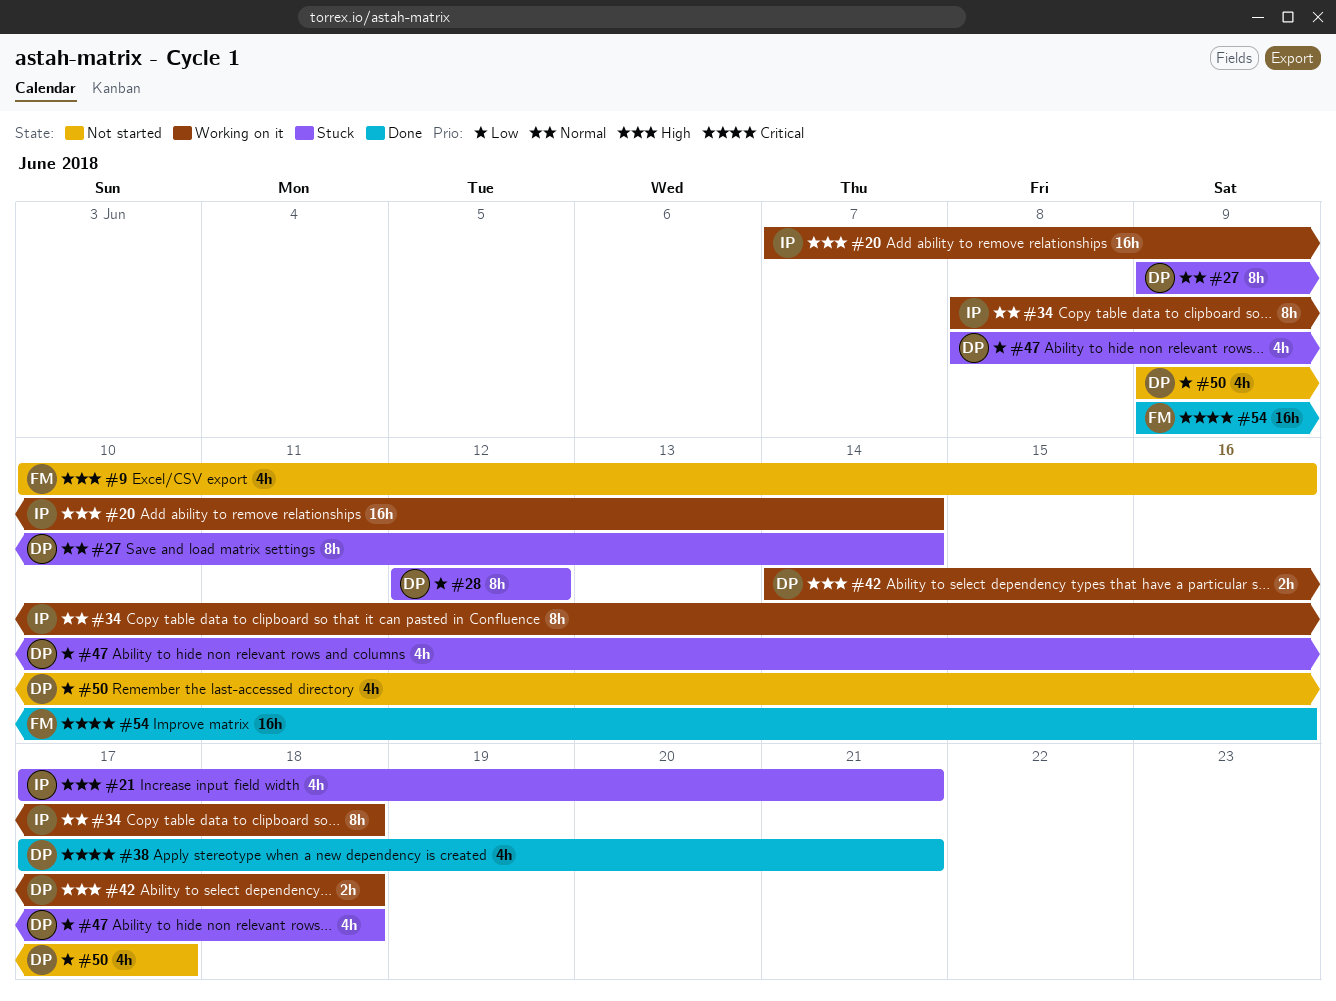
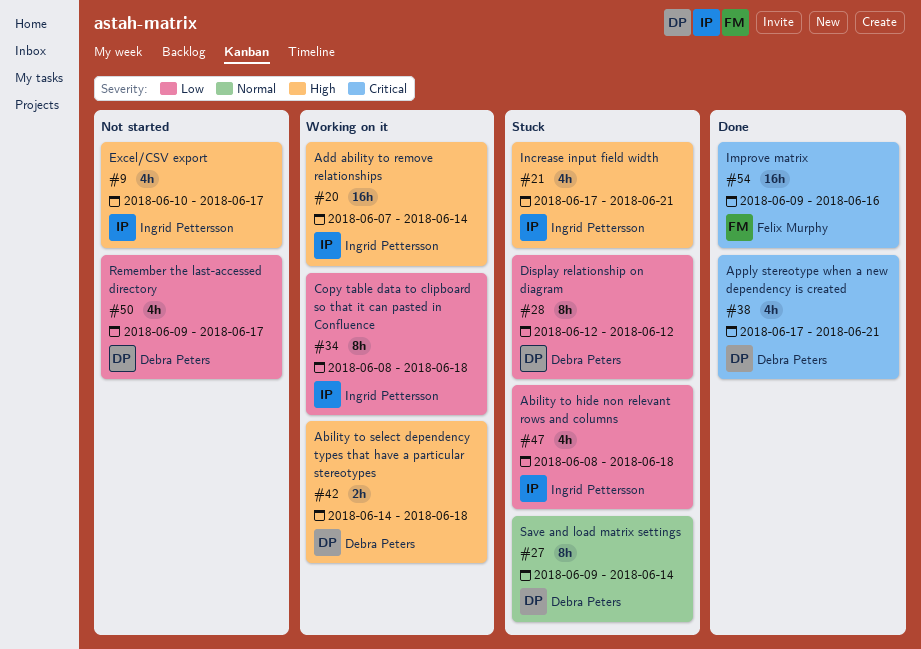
#9, owner: Felix Murphy -> Ingrid Pettersson
#9, due: Jun 16 -> Jun 17
#34, priority: Normal -> Low
#47, owner: Debra Peters -> Ingrid Pettersson

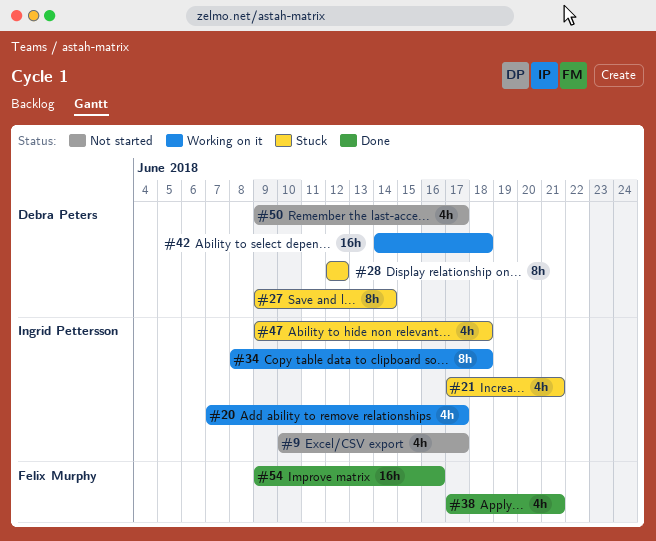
#20, estimate: 16h -> 4h
#20, due: Jun 14 -> Jun 17
#38, owner: Debra Peters -> Felix Murphy
#42, estimate: 2h -> 16h
#47, start: Jun 8 -> Jun 9

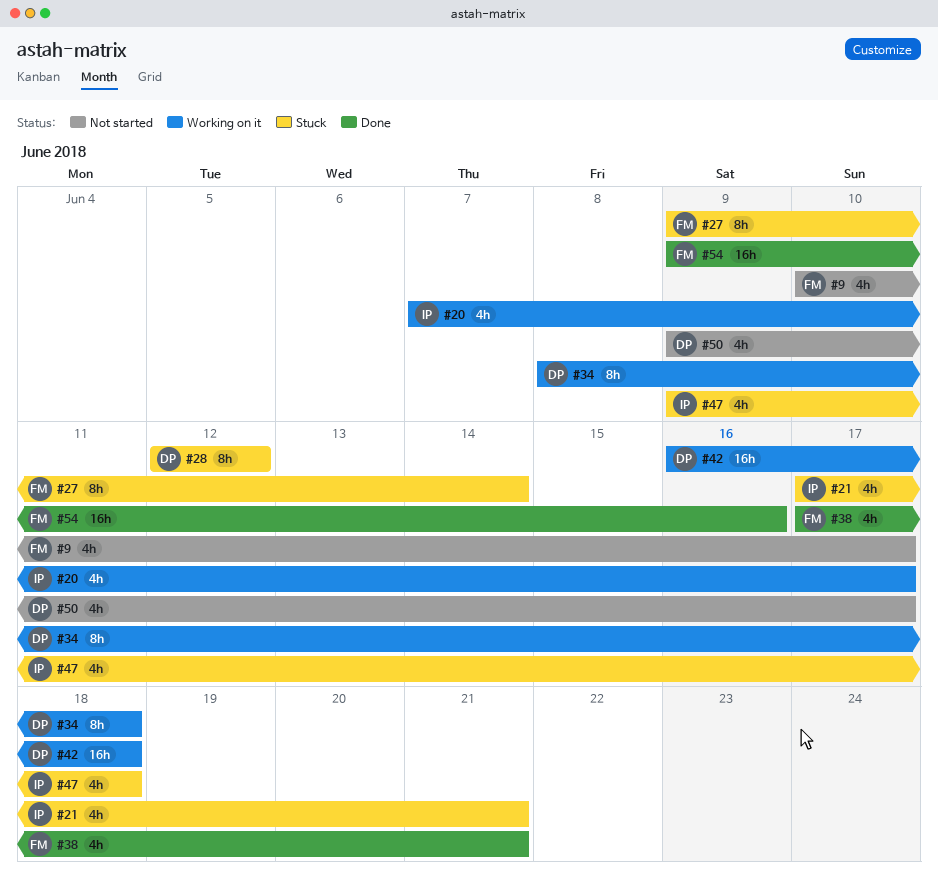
#9, owner: Ingrid Pettersson -> Felix Murphy
#27, owner: Debra Peters -> Felix Murphy
#34, owner: Ingrid Pettersson -> Debra Peters
#42, start: Jun 14 -> Jun 16

